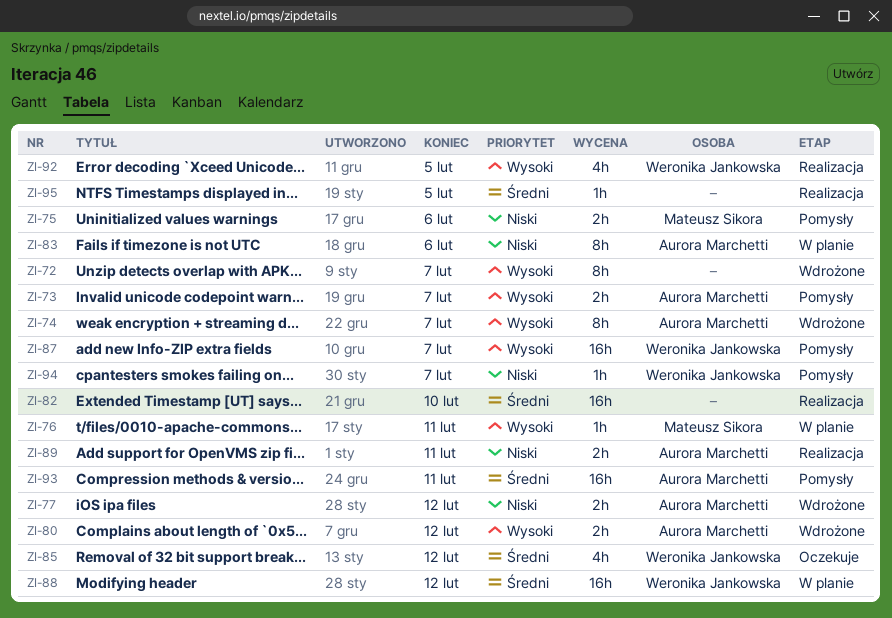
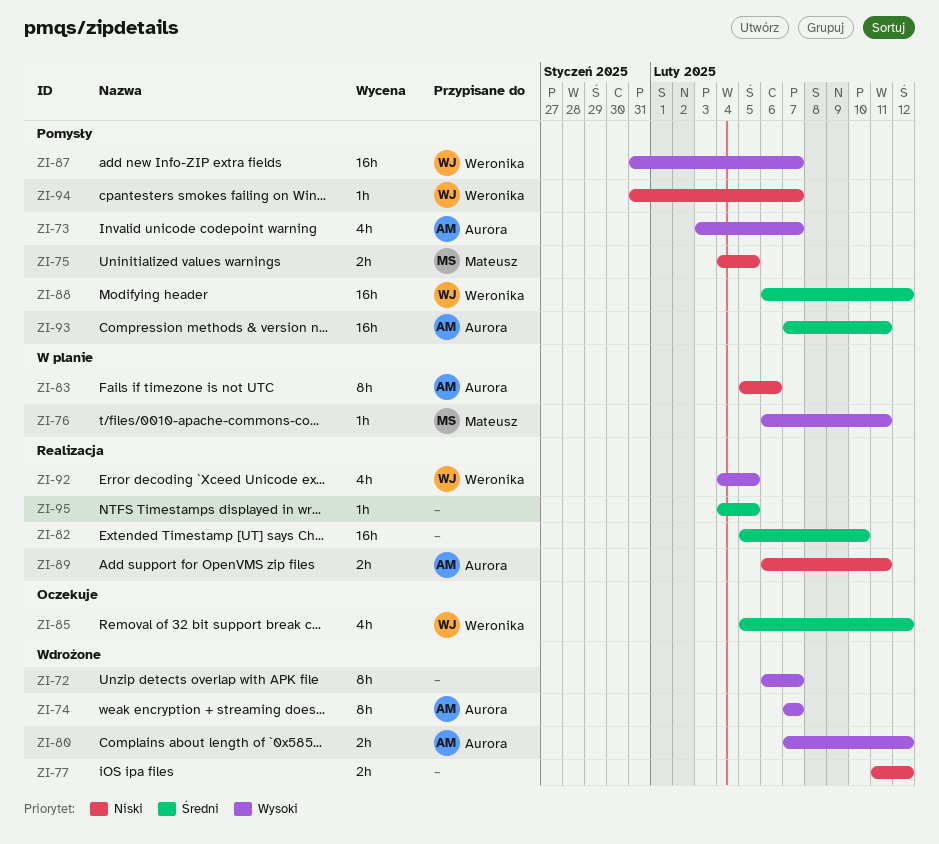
ZI-73, estimate: 2h -> 4h
ZI-75, due: Feb 6 -> Feb 5
ZI-77, owner: Aurora Marchetti -> none
ZI-88, status: W planie -> Pomysły

